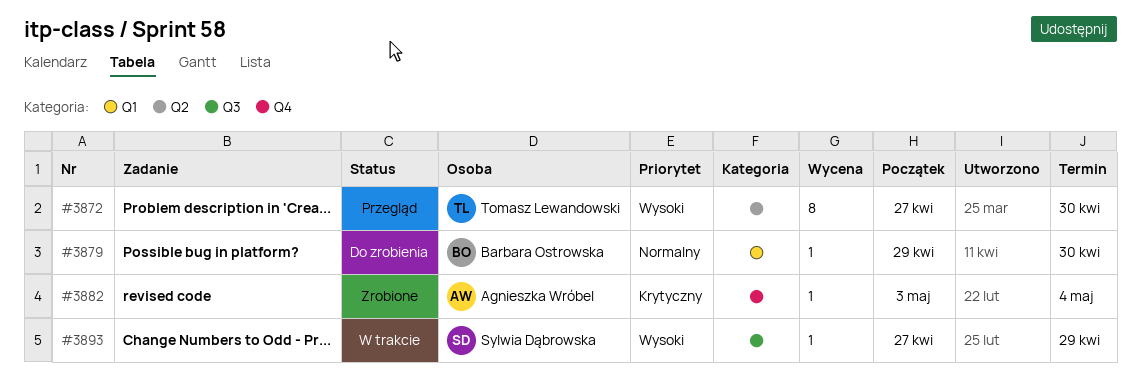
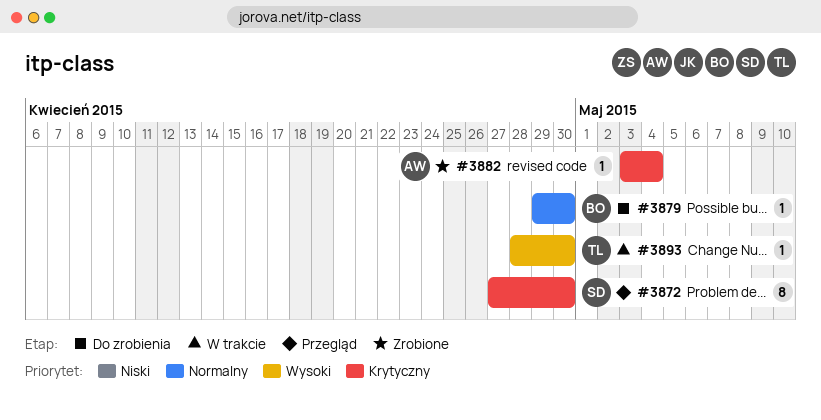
#3872, owner: Tomasz Lewandowski -> Sylwia Dąbrowska
#3872, priority: Wysoki -> Krytyczny
#3893, owner: Sylwia Dąbrowska -> Tomasz Lewandowski
#3893, start: Apr 27 -> Apr 28
#3893, due: Apr 29 -> Apr 30

